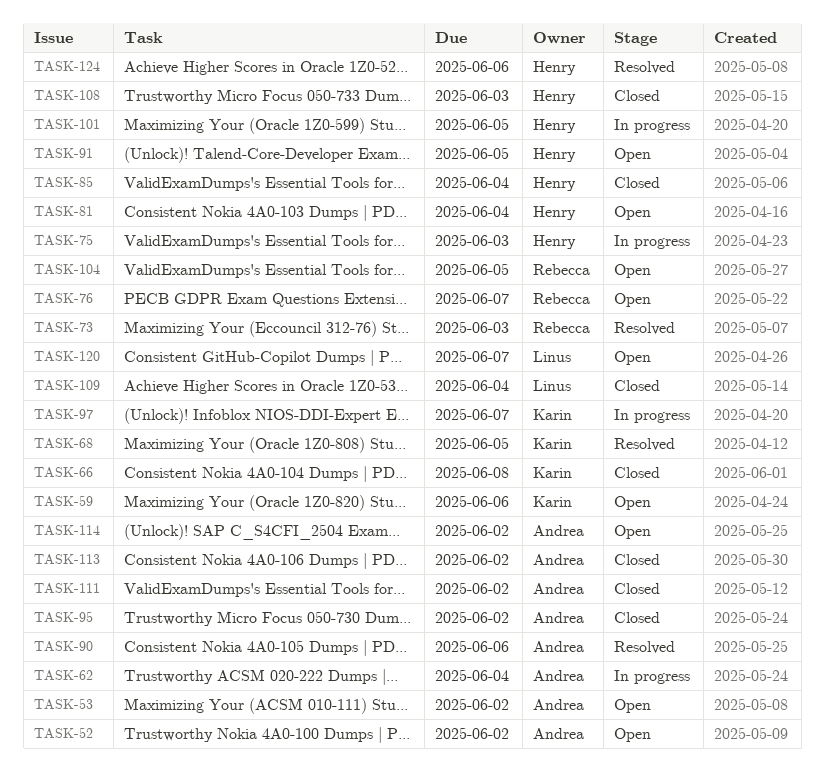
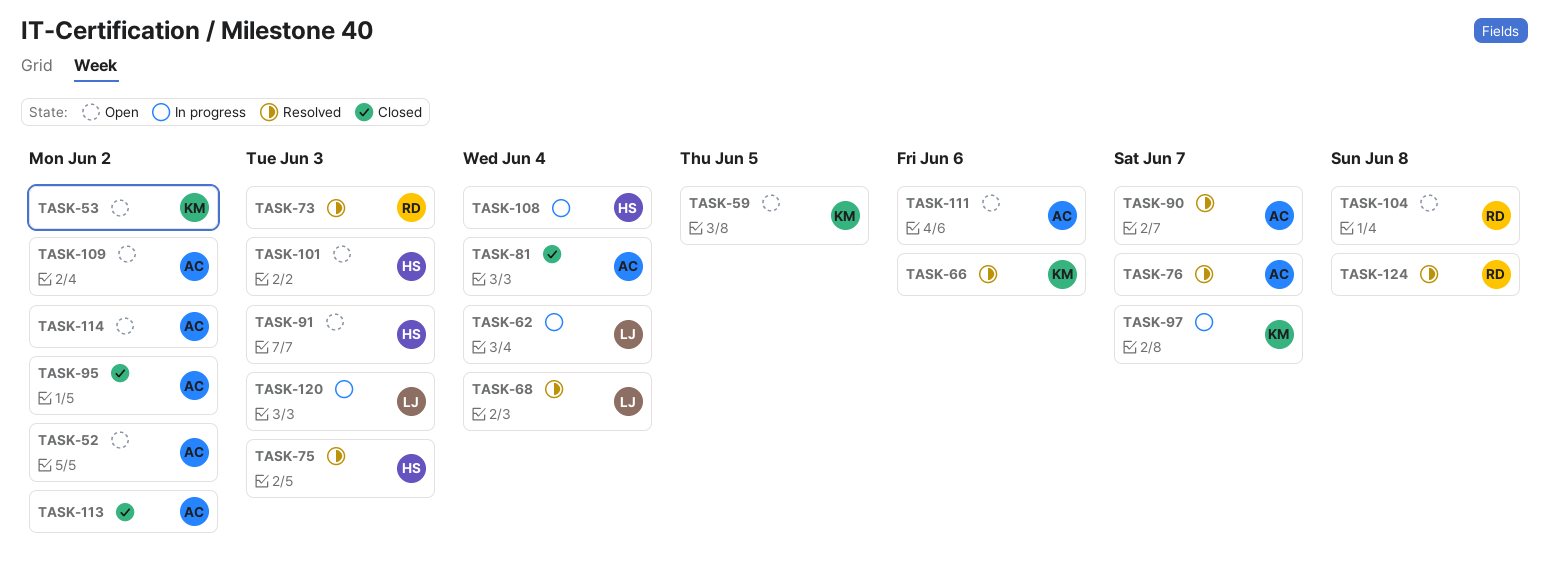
TASK-53, owner: Andrea -> Karin
TASK-59, due: Jun 6 -> Jun 5
TASK-62, owner: Andrea -> Linus
TASK-66, status: Closed -> Resolved
TASK-66, due: Jun 8 -> Jun 6
TASK-68, owner: Karin -> Linus
TASK-68, due: Jun 5 -> Jun 4
TASK-75, status: In progress -> Resolved
TASK-76, status: Open -> Resolved
TASK-76, owner: Rebecca -> Andrea
TASK-81, status: Open -> Closed
TASK-81, owner: Henry -> Andrea
TASK-85: present -> none
TASK-90, due: Jun 6 -> Jun 7
TASK-91, due: Jun 5 -> Jun 3
TASK-101, status: In progress -> Open
TASK-101, due: Jun 5 -> Jun 3
TASK-104, due: Jun 5 -> Jun 8
TASK-108, status: Closed -> In progress
TASK-108, due: Jun 3 -> Jun 4
TASK-109, status: Closed -> Open
TASK-109, owner: Linus -> Andrea
TASK-109, due: Jun 4 -> Jun 2
TASK-111, status: Closed -> Open
TASK-111, due: Jun 2 -> Jun 6
TASK-120, status: Open -> In progress
TASK-120, due: Jun 7 -> Jun 3
TASK-124, owner: Henry -> Rebecca
TASK-124, due: Jun 6 -> Jun 8

